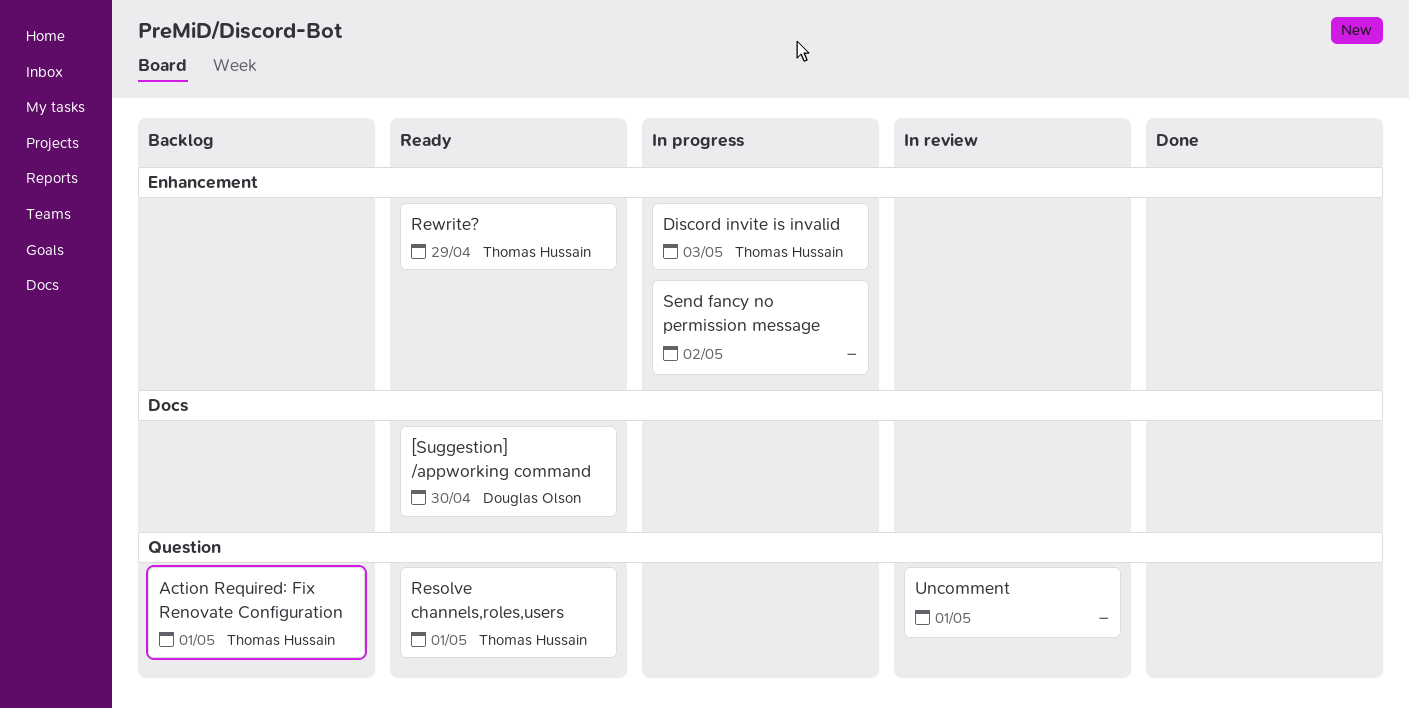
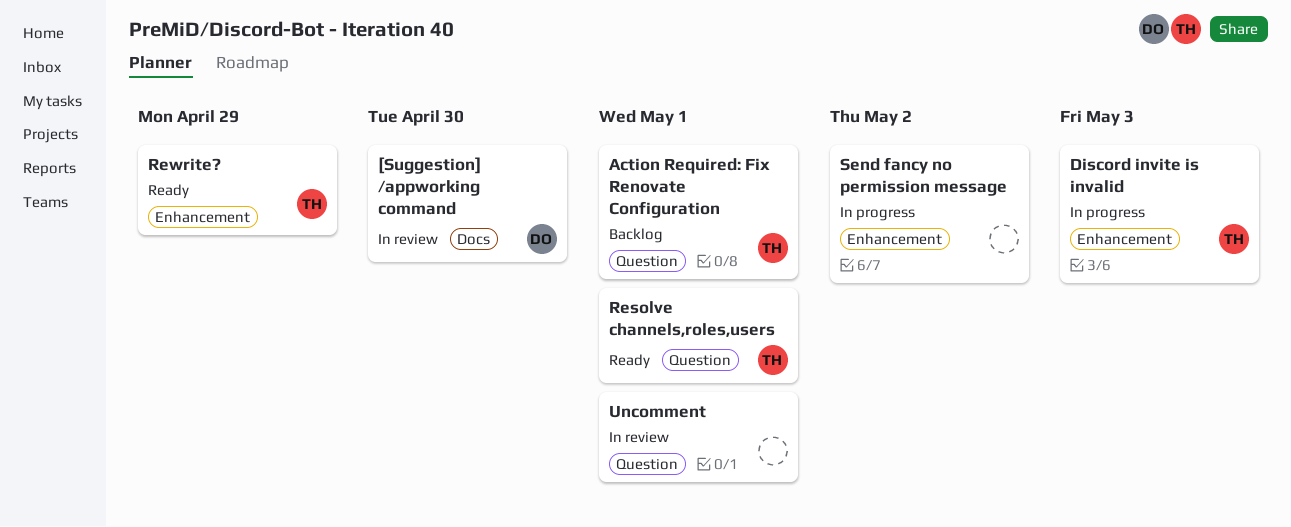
[Suggestion] /appworking command, status: Ready -> In review

